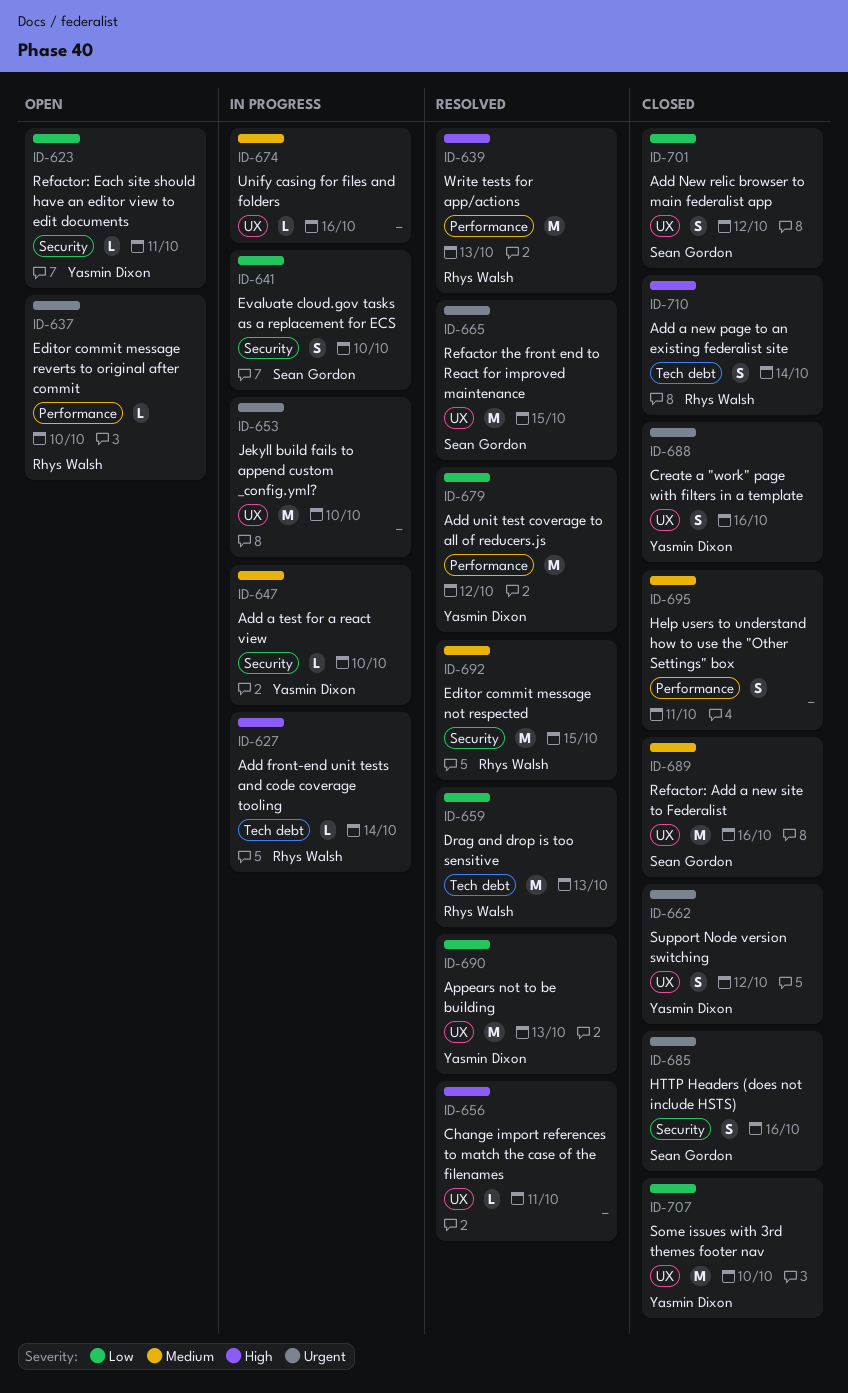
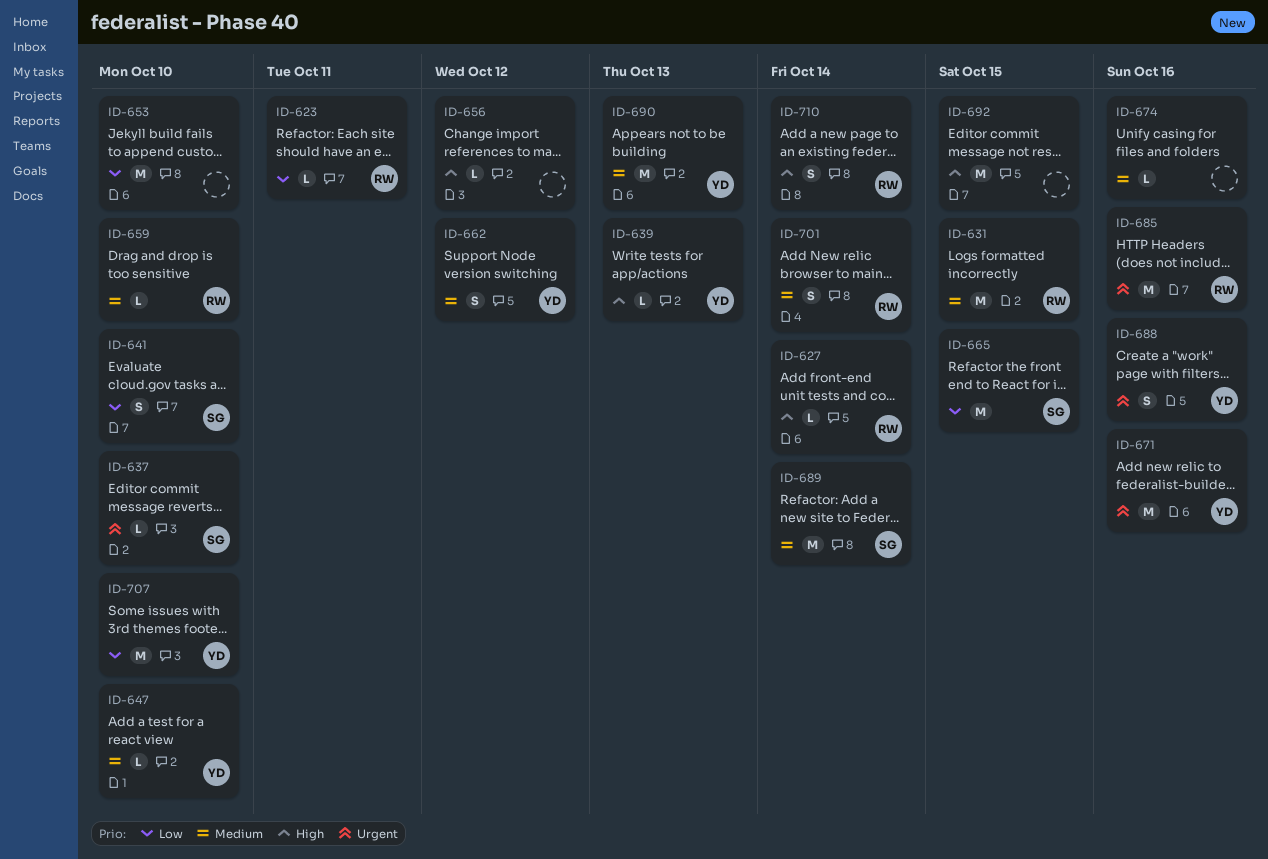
ID-623, owner: Yasmin Dixon -> Rhys Walsh
ID-631: none -> present
ID-637, owner: Rhys Walsh -> Sean Gordon
ID-639, owner: Rhys Walsh -> Yasmin Dixon
ID-639, estimate: M -> L
ID-653, priority: Urgent -> Low
ID-656, due: Oct 11 -> Oct 12
ID-659, priority: Low -> Medium
ID-659, estimate: M -> L
ID-659, due: Oct 13 -> Oct 10
ID-662, priority: Urgent -> Medium
ID-665, priority: Urgent -> Low
ID-671: none -> present
ID-679: present -> none
ID-685, owner: Sean Gordon -> Rhys Walsh
ID-685, estimate: S -> M
ID-689, due: Oct 16 -> Oct 14
ID-690, priority: Low -> Medium
ID-692, owner: Rhys Walsh -> none
ID-692, priority: Medium -> High
ID-695: present -> none
ID-701, owner: Sean Gordon -> Rhys Walsh
ID-701, priority: Low -> Medium
ID-701, due: Oct 12 -> Oct 14

